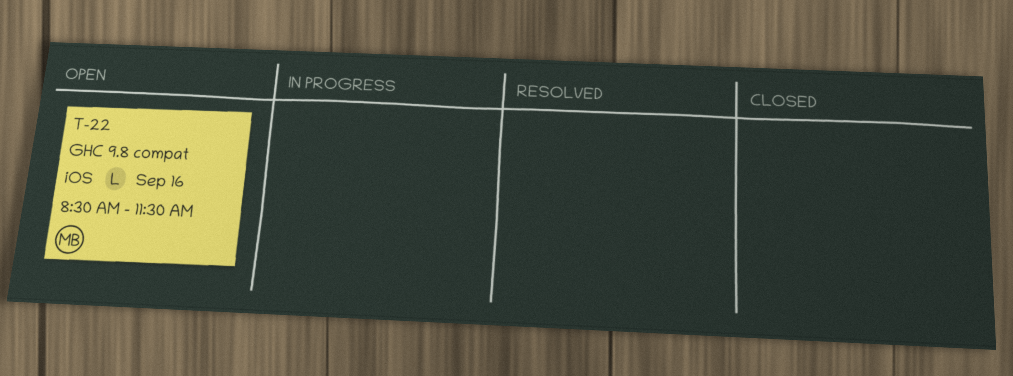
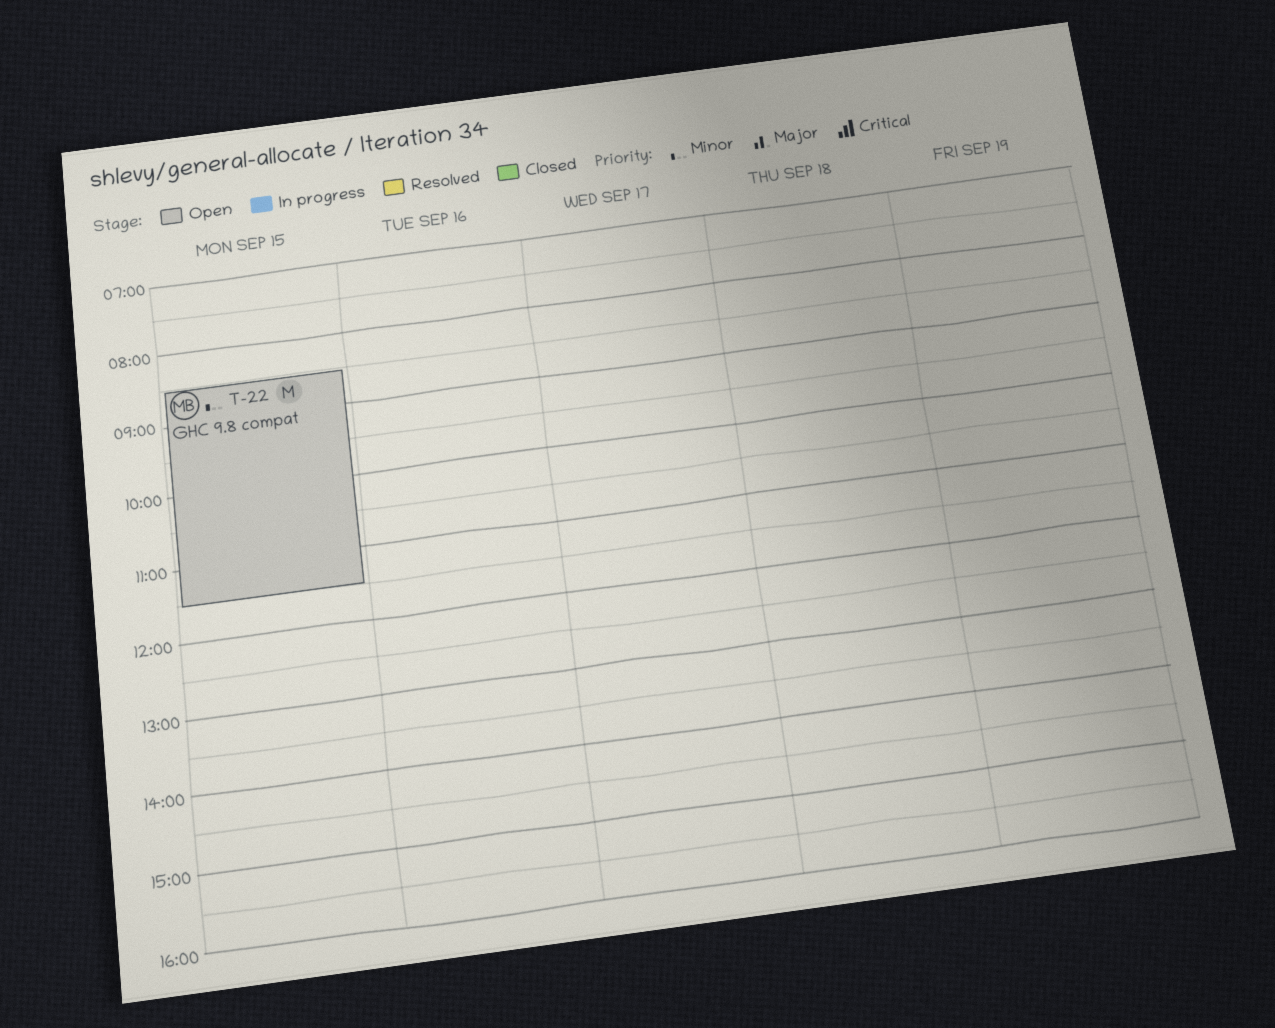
T-22, estimate: L -> M
T-22, day: Sep 16 -> Sep 15

